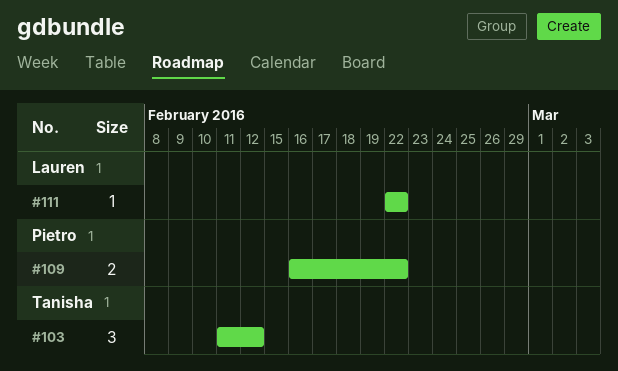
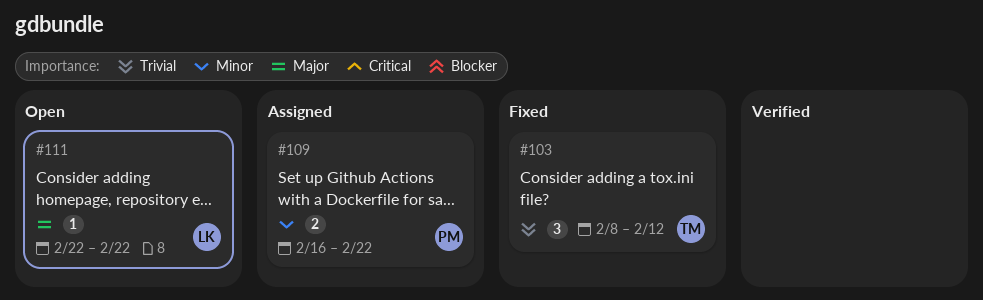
#103, start: Feb 11 -> Feb 8

